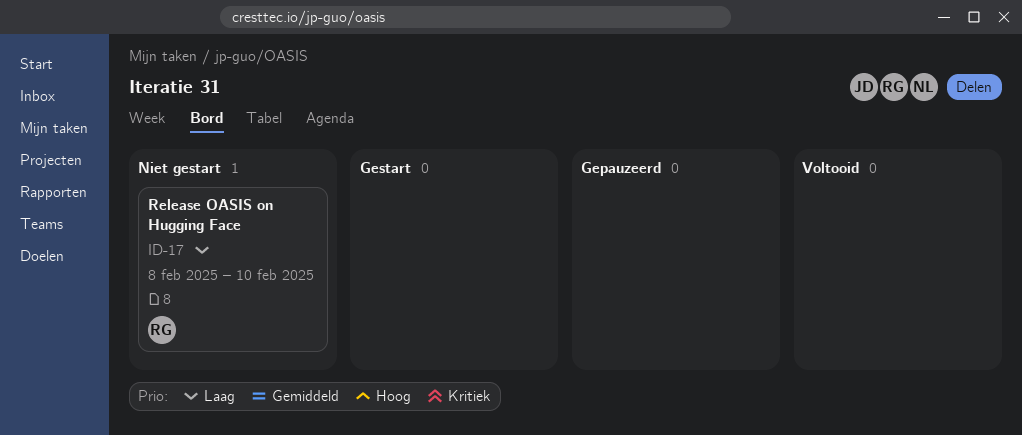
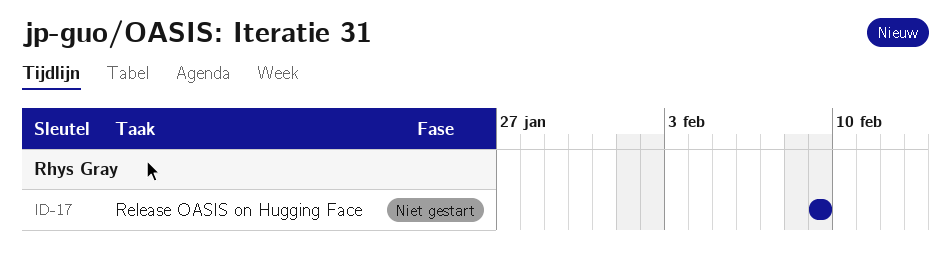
ID-17, start: Feb 8 -> Feb 9
ID-17, due: Feb 10 -> Feb 9

